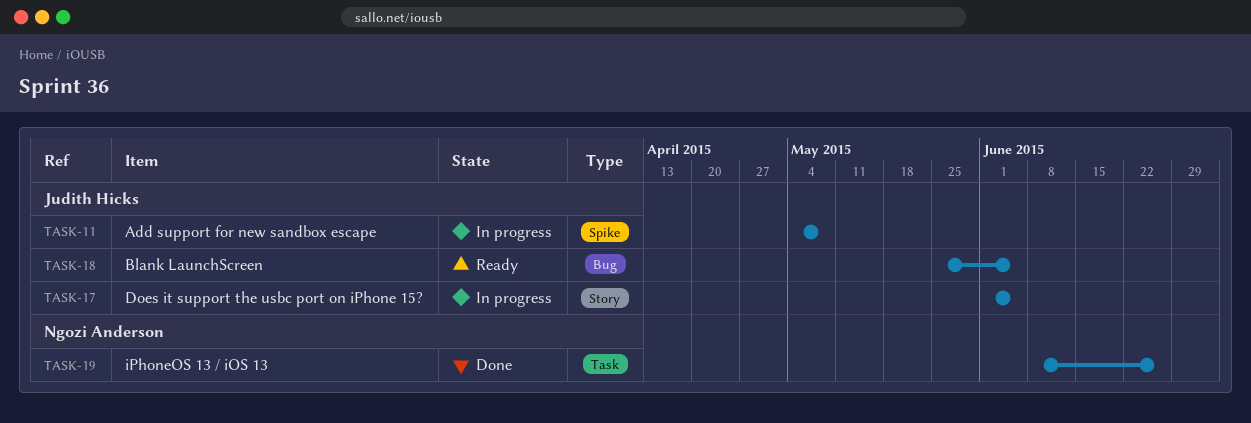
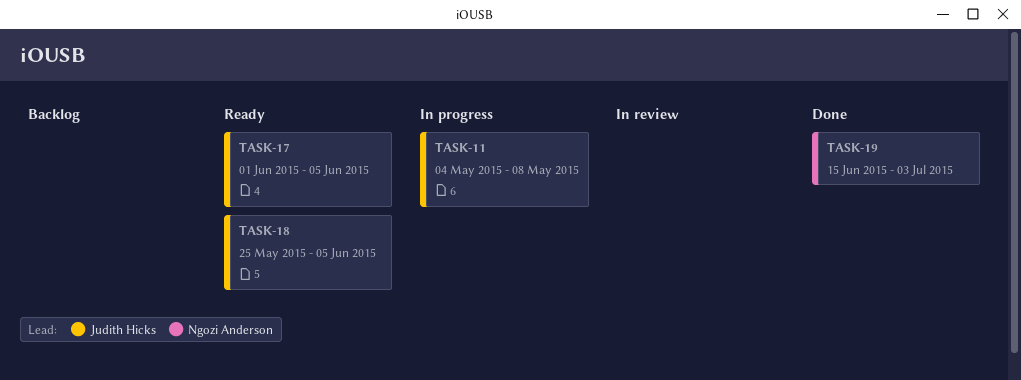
TASK-17, status: In progress -> Ready
TASK-19, start: Jun 8 -> Jun 15
TASK-19, due: Jun 26 -> Jul 3

